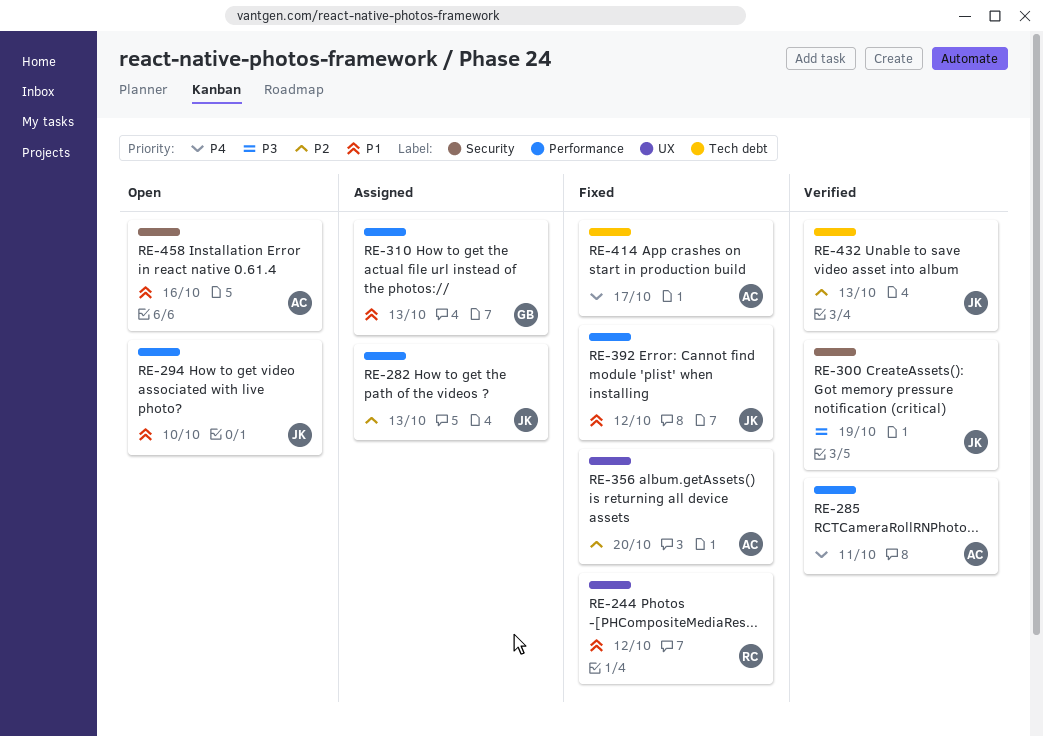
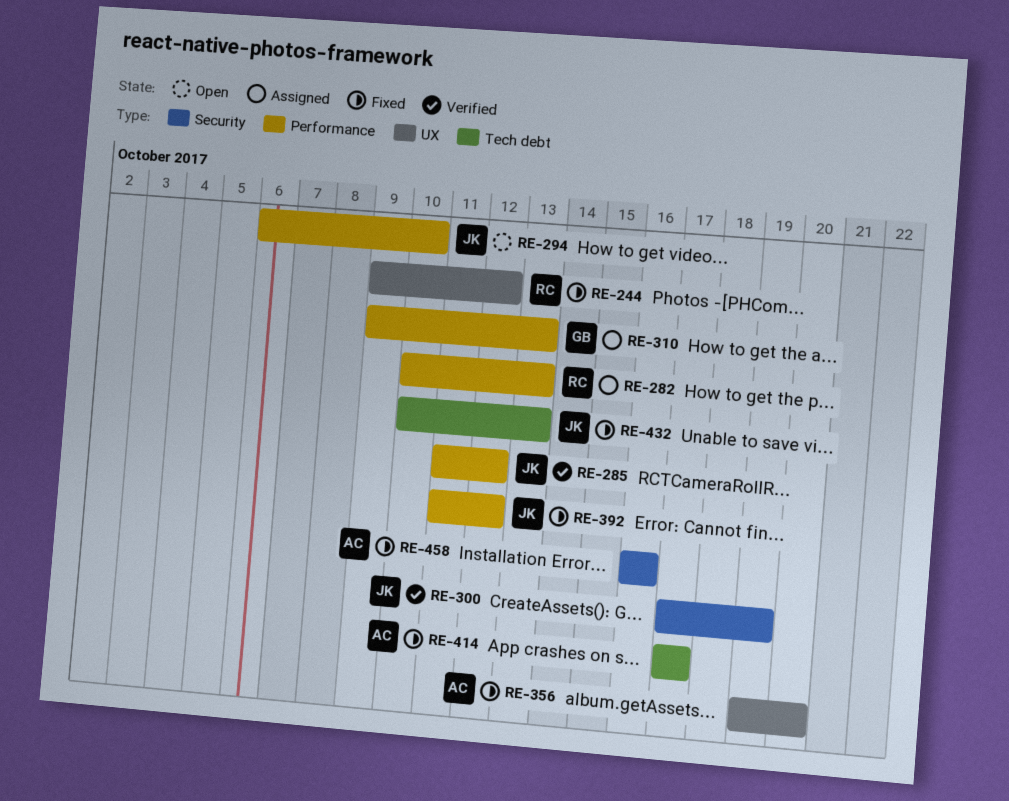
RE-282, owner: JK -> RC
RE-285, owner: AC -> JK
RE-285, due: Oct 11 -> Oct 12
RE-432, status: Verified -> Fixed
RE-458, status: Open -> Fixed

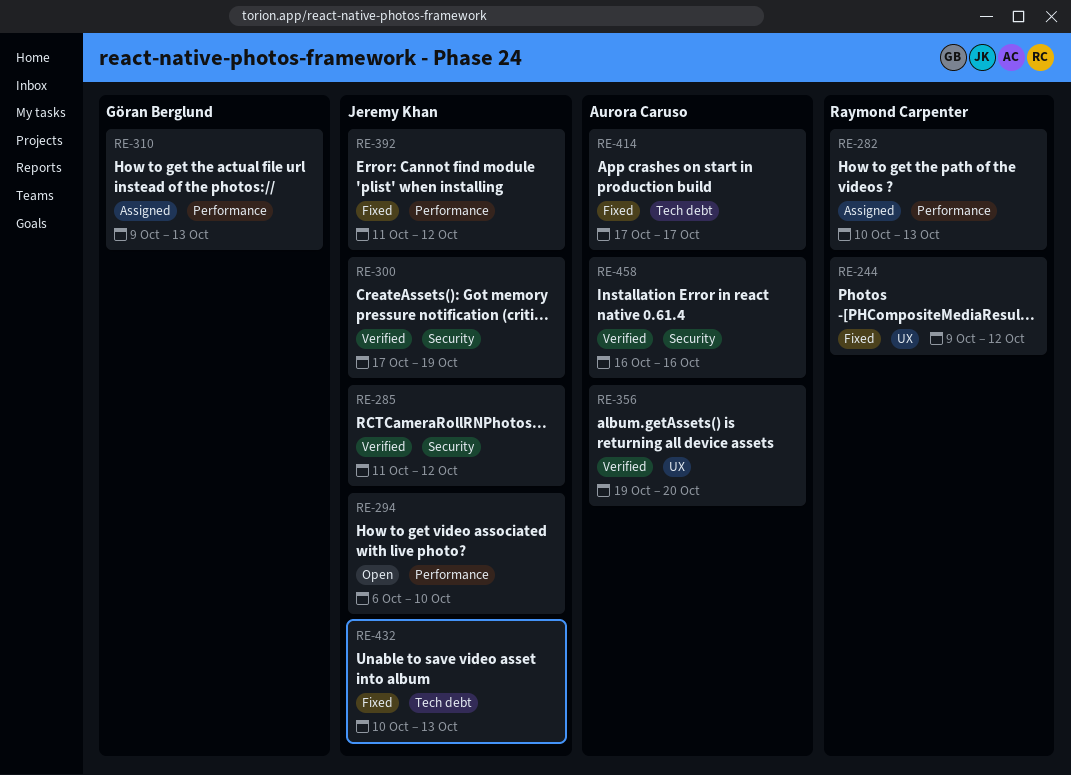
RE-285, label: Performance -> Security
RE-356, status: Fixed -> Verified
RE-458, status: Fixed -> Verified

